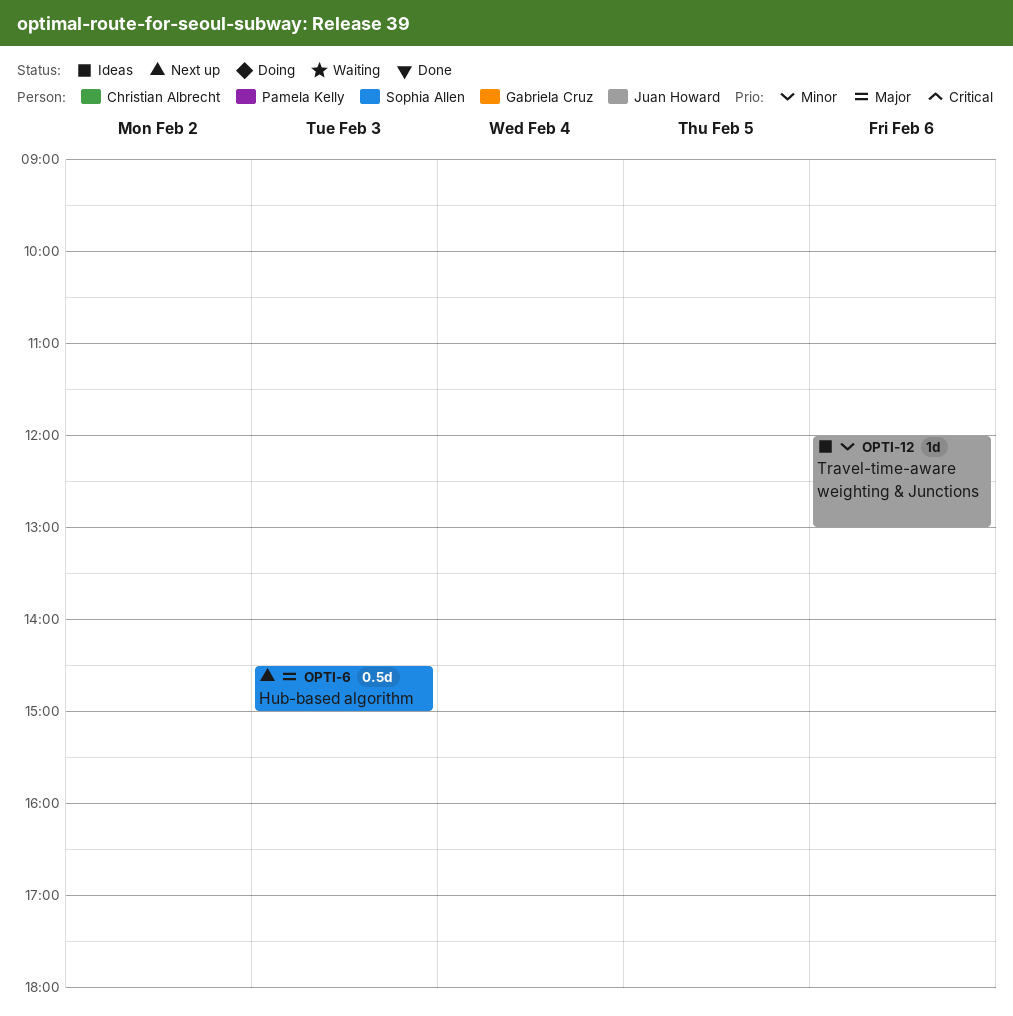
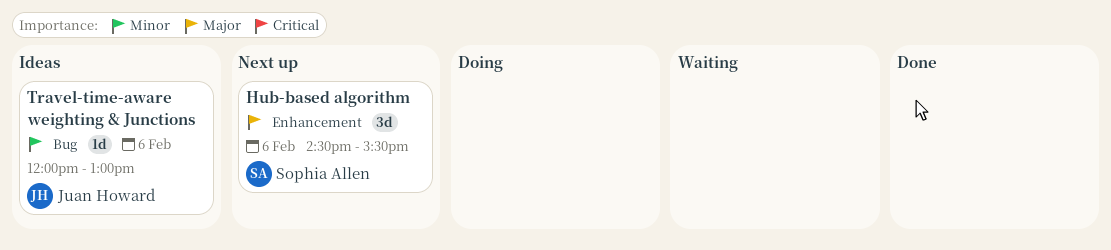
Hub-based algorithm, estimate: 0.5d -> 3d
Hub-based algorithm, day: Feb 3 -> Feb 6
Hub-based algorithm, ends: 15:00 -> 15:30

